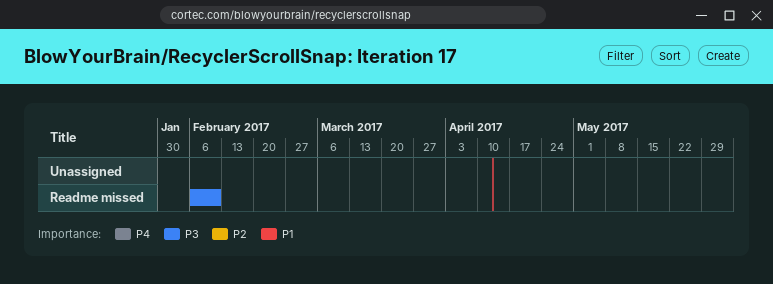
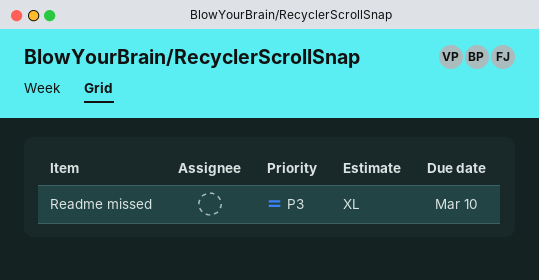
Readme missed, due: Feb 10 -> Mar 10

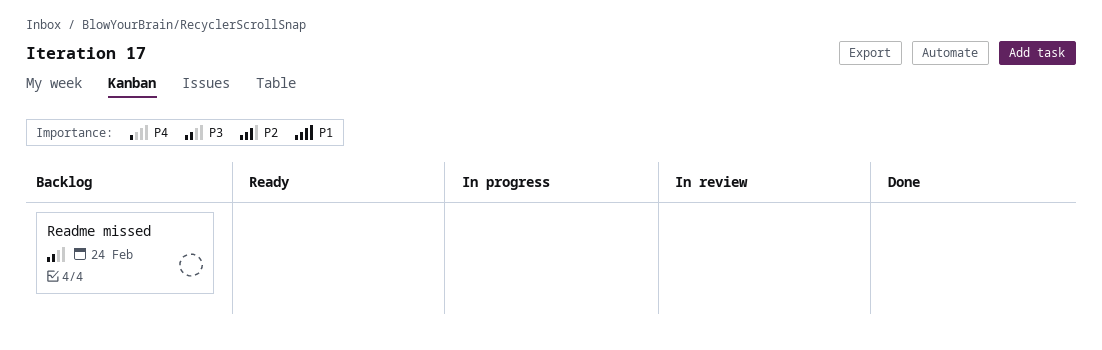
Readme missed, due: Mar 10 -> Feb 24

